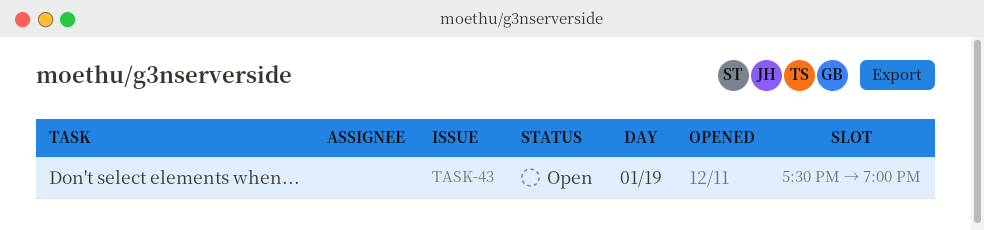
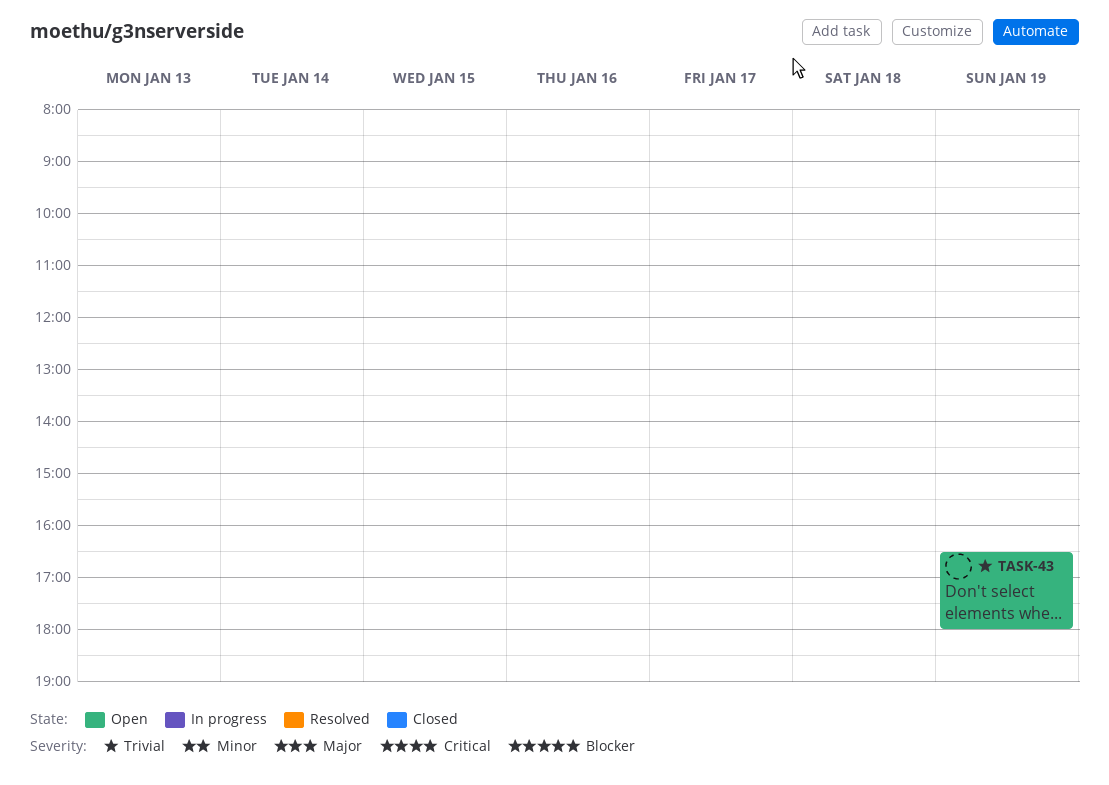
TASK-43, begins: 17:30 -> 16:30
TASK-43, ends: 19:00 -> 18:00

